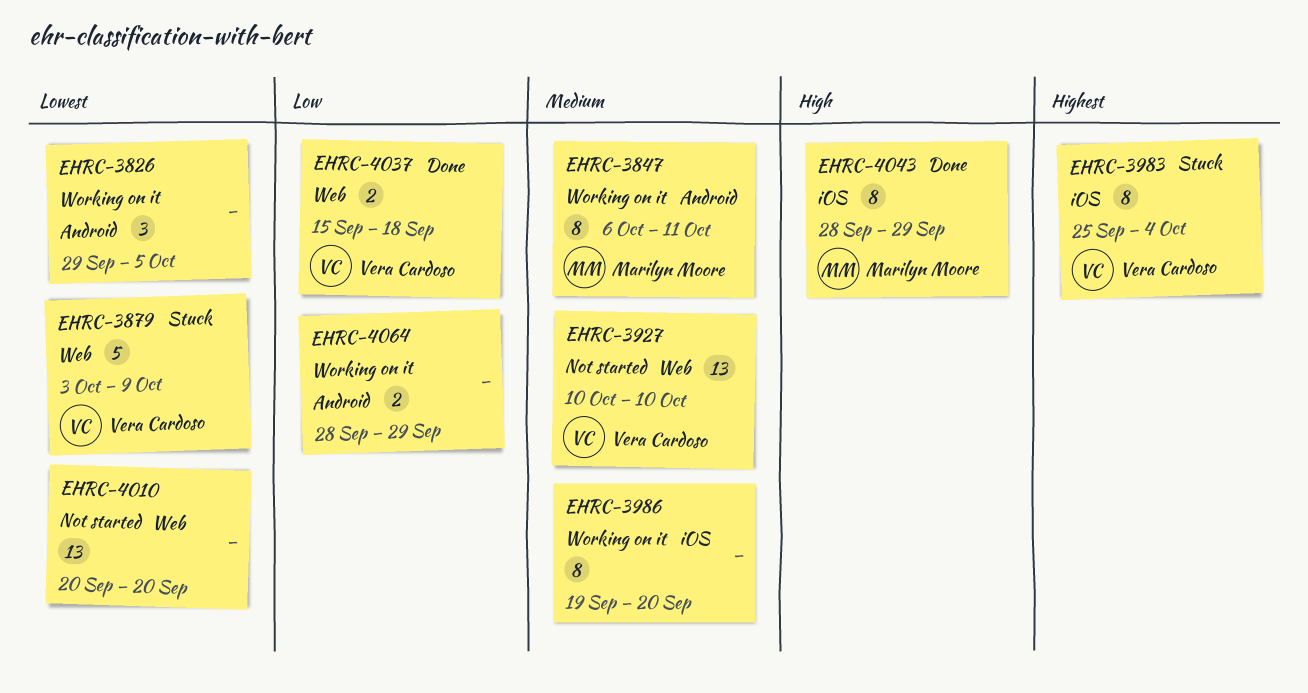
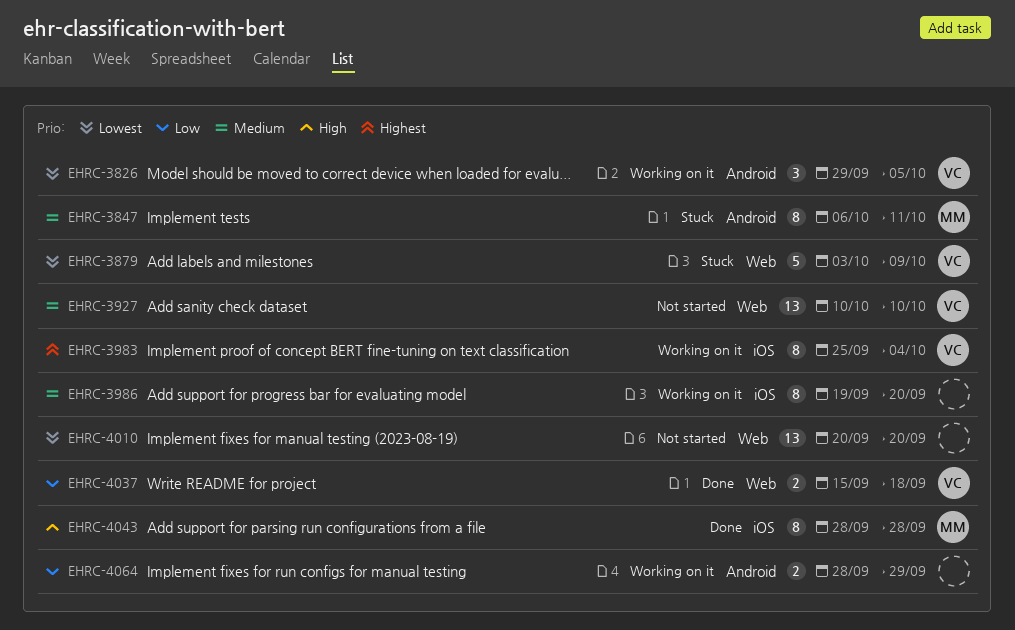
EHRC-3826, owner: none -> Vera Cardoso
EHRC-3847, status: Working on it -> Stuck
EHRC-3983, status: Stuck -> Working on it
EHRC-4043, due: Sep 29 -> Sep 28

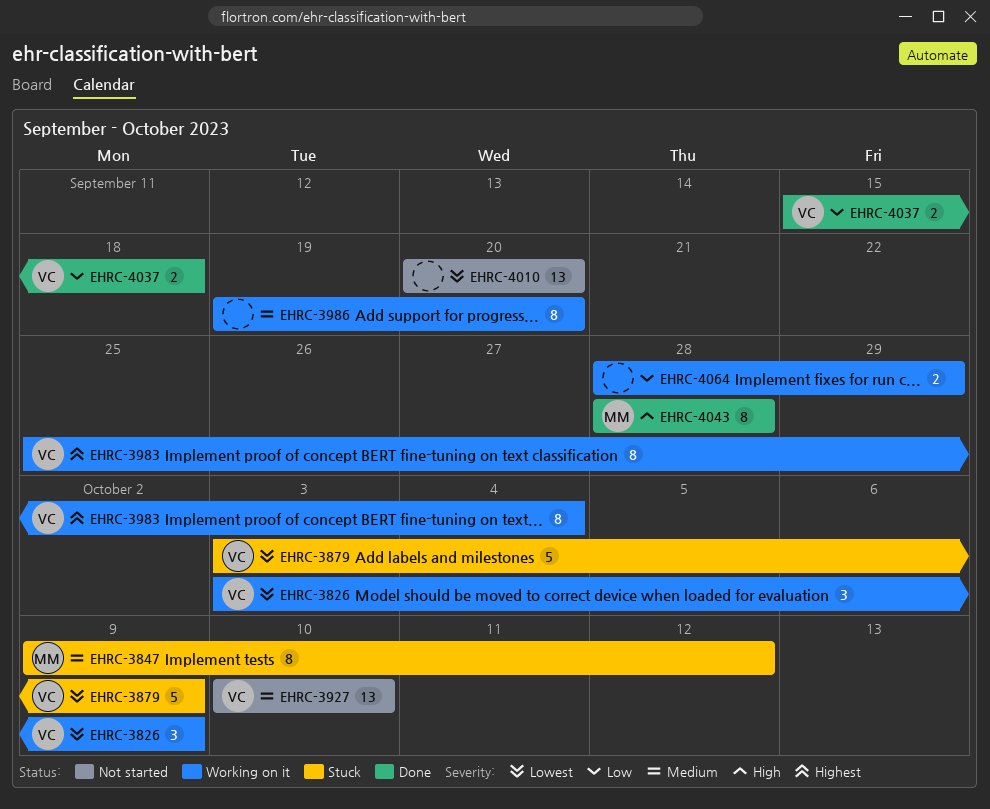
EHRC-3826, start: Sep 29 -> Oct 3
EHRC-3826, due: Oct 5 -> Oct 9
EHRC-3847, start: Oct 6 -> Oct 9
EHRC-3847, due: Oct 11 -> Oct 12

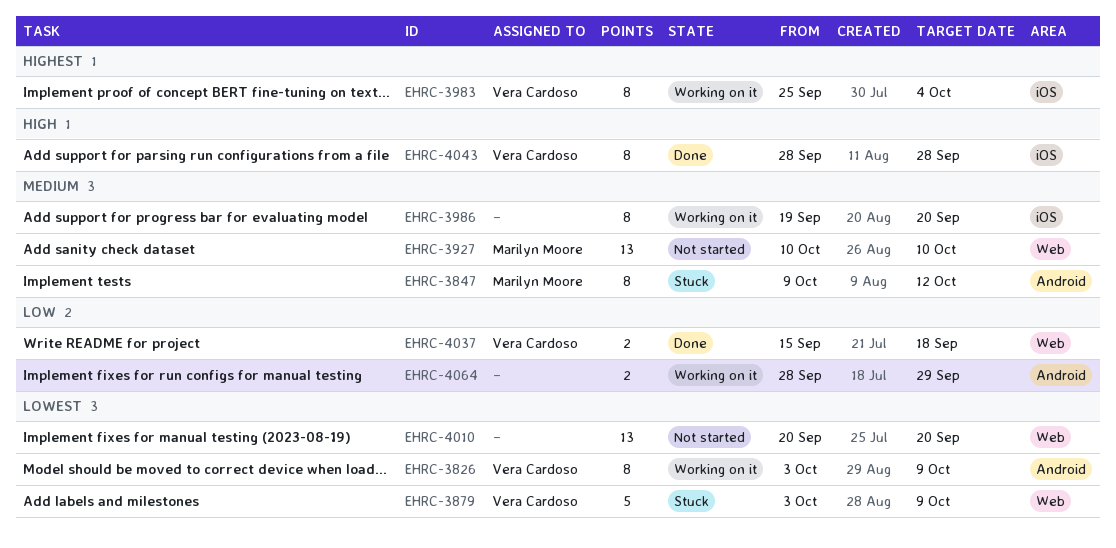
EHRC-3826, estimate: 3 -> 8
EHRC-3927, owner: Vera Cardoso -> Marilyn Moore
EHRC-4043, owner: Marilyn Moore -> Vera Cardoso

